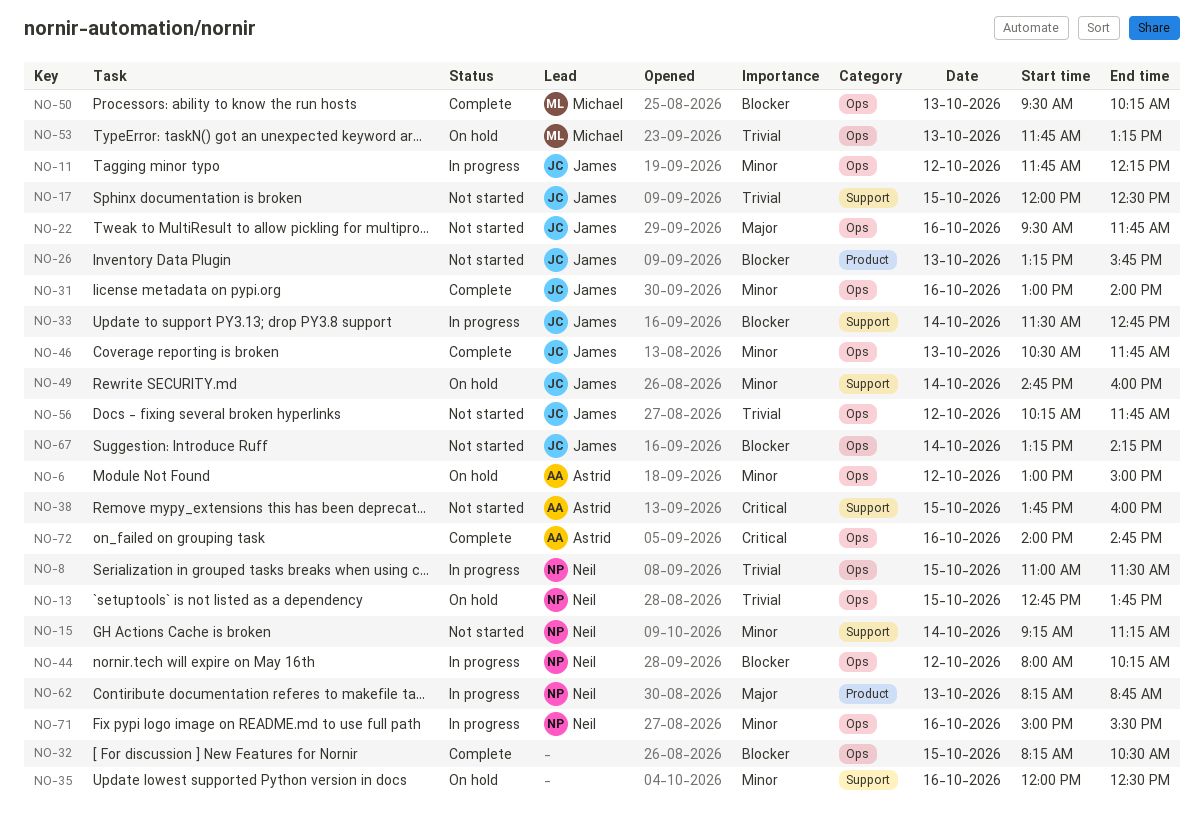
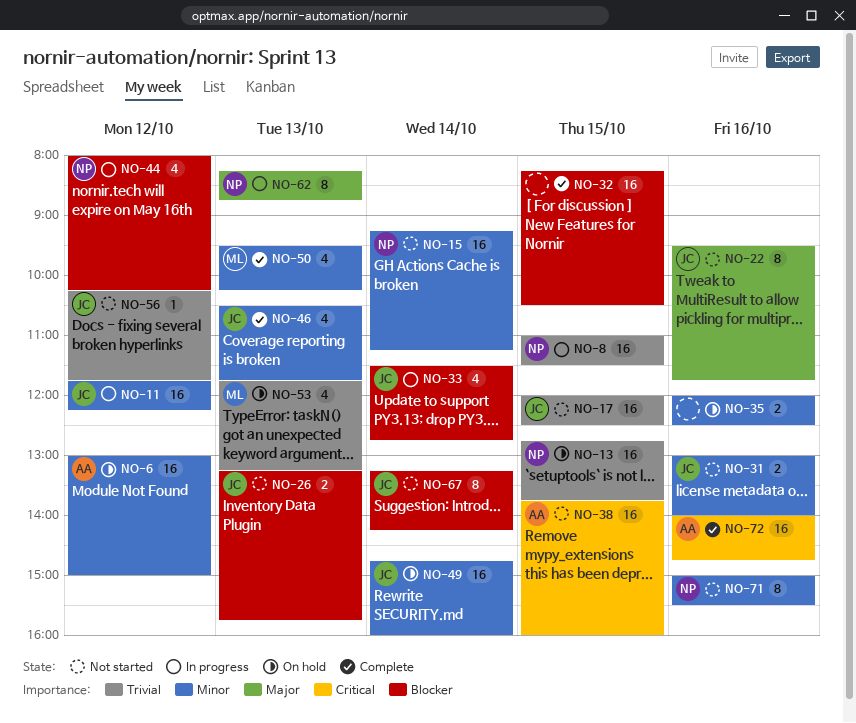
NO-31, status: Complete -> Not started
NO-50, priority: Blocker -> Minor
NO-71, status: In progress -> Not started

